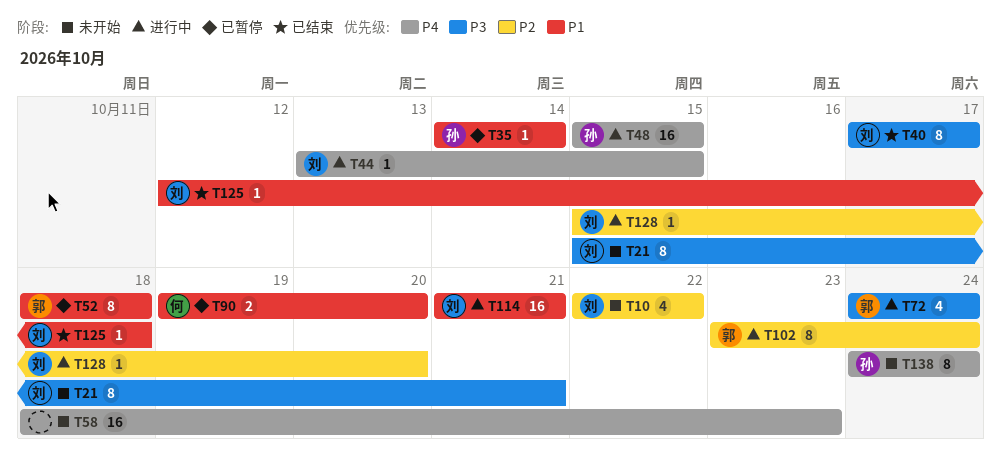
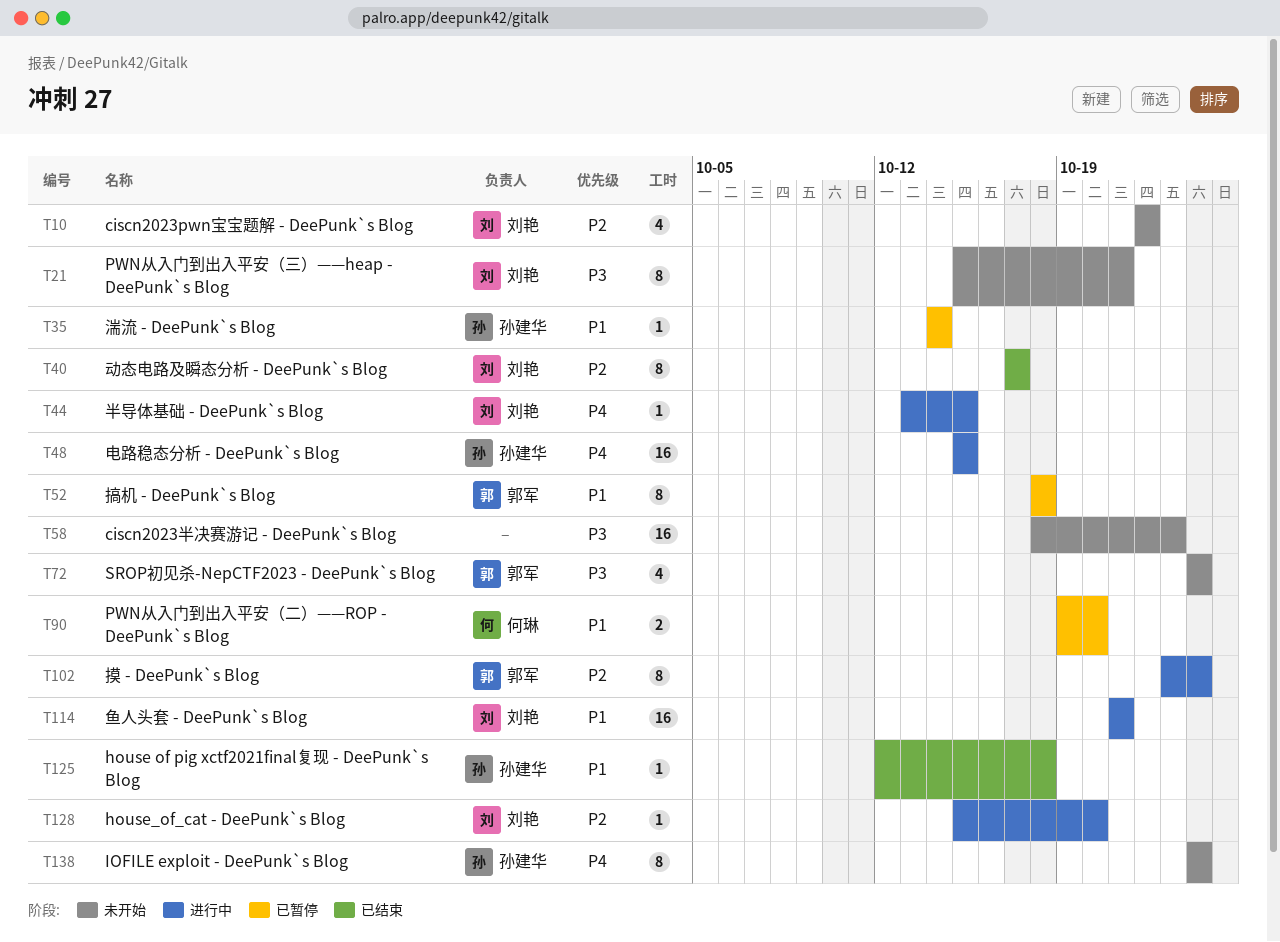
T40, priority: P3 -> P2
T58, priority: P4 -> P3
T72, status: 进行中 -> 未开始
T125, owner: 刘艳 -> 孙建华

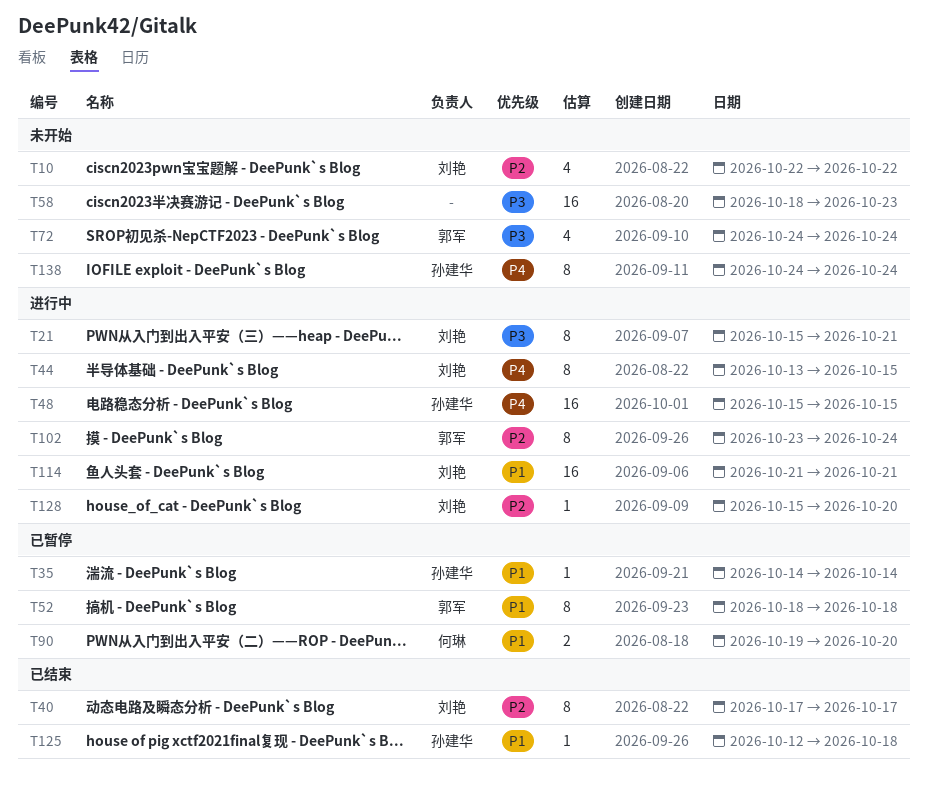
T21, status: 未开始 -> 进行中
T44, estimate: 1 -> 8

